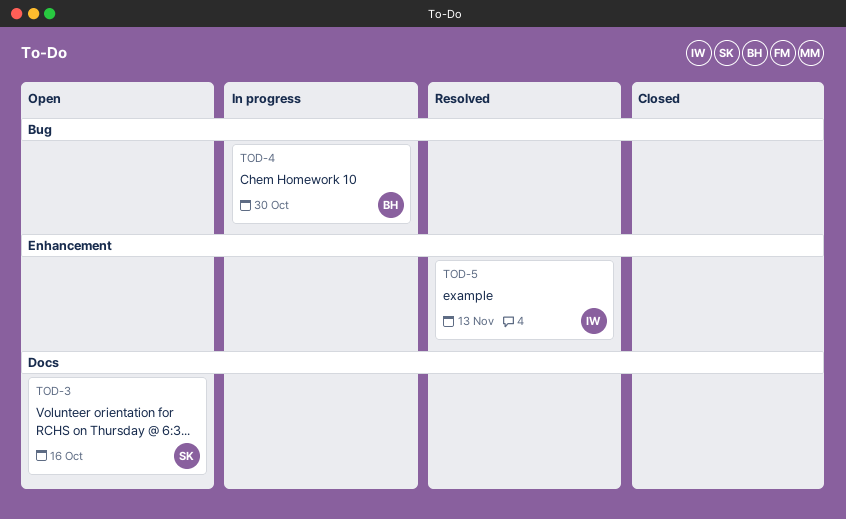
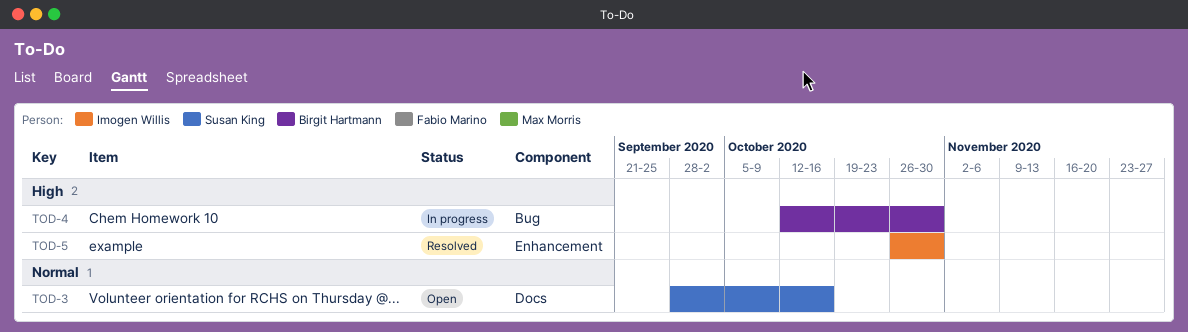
TOD-5, due: Nov 13 -> Oct 30

